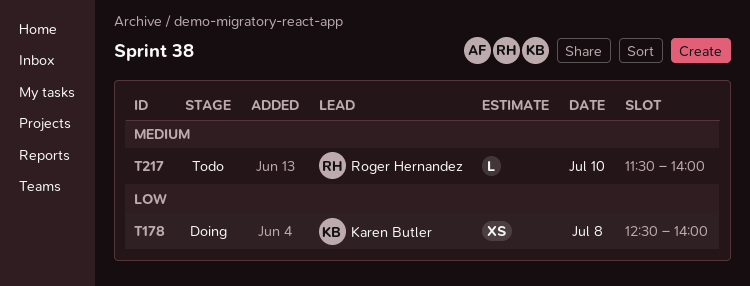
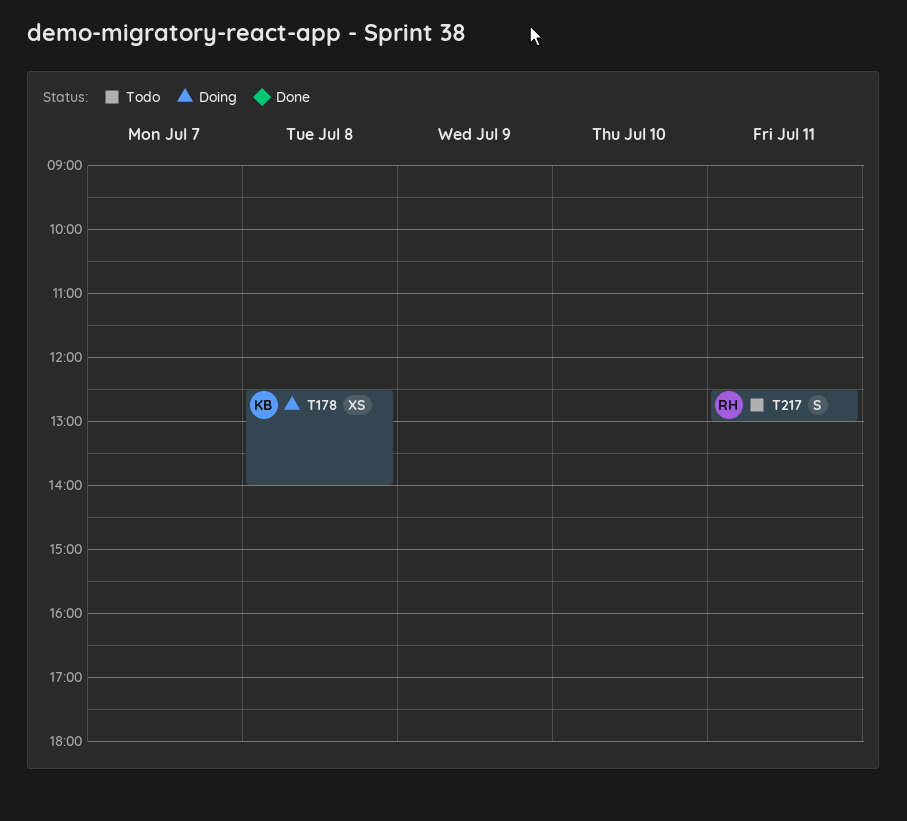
T217, estimate: L -> S
T217, day: Jul 10 -> Jul 11
T217, begins: 11:30 -> 12:30
T217, ends: 14:00 -> 13:00

